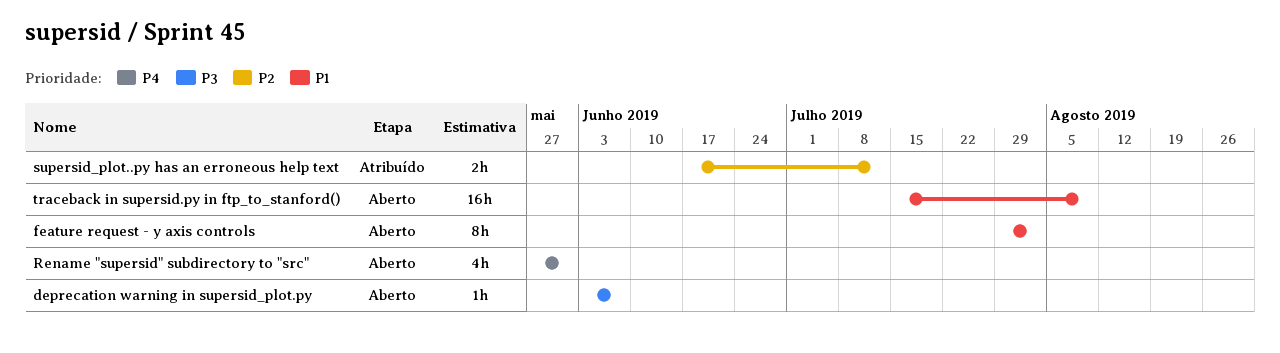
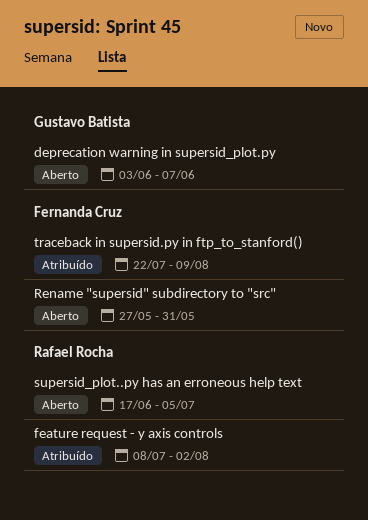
feature request - y axis controls, status: Aberto -> Atribuído
feature request - y axis controls, start: Jul 29 -> Jul 8
supersid_plot..py has an erroneous help text, status: Atribuído -> Aberto
supersid_plot..py has an erroneous help text, due: Jul 12 -> Jul 5
traceback in supersid.py in ftp_to_stanford(), status: Aberto -> Atribuído
traceback in supersid.py in ftp_to_stanford(), start: Jul 15 -> Jul 22

